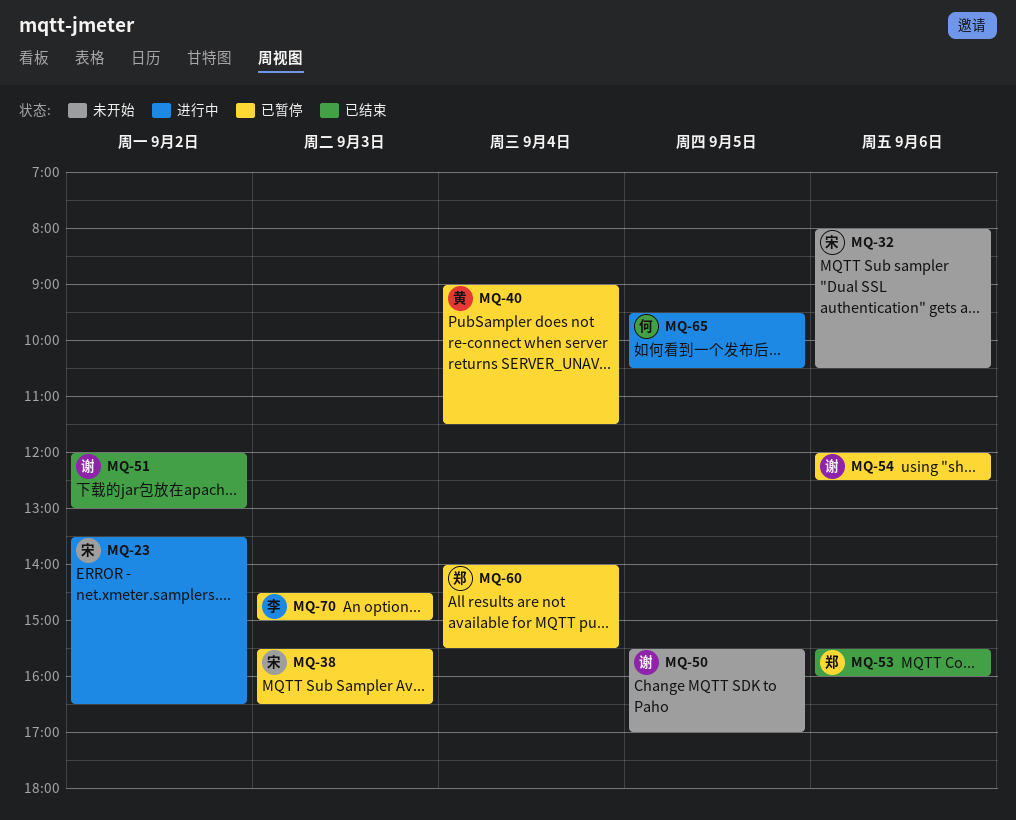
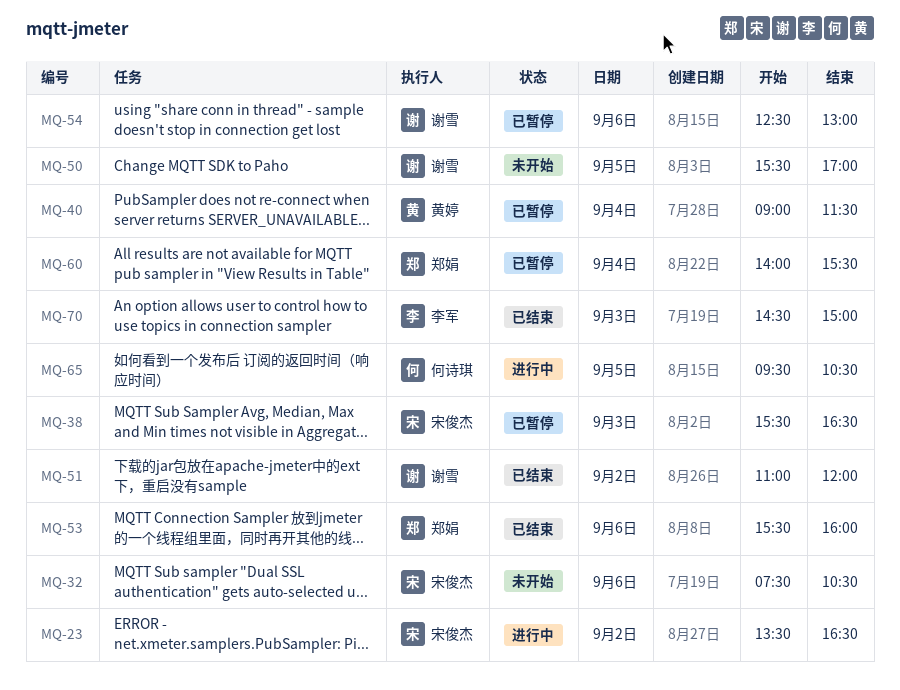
MQ-32, begins: 08:00 -> 07:30
MQ-51, begins: 12:00 -> 11:00
MQ-51, ends: 13:00 -> 12:00
MQ-54, begins: 12:00 -> 12:30
MQ-54, ends: 12:30 -> 13:00
MQ-70, status: 已暂停 -> 已结束

